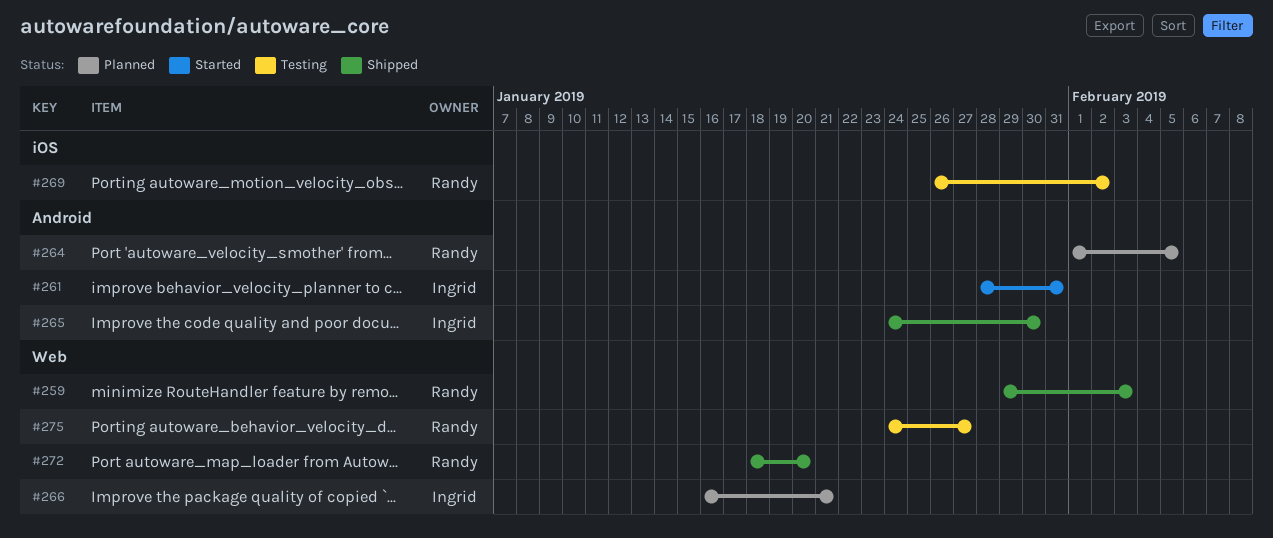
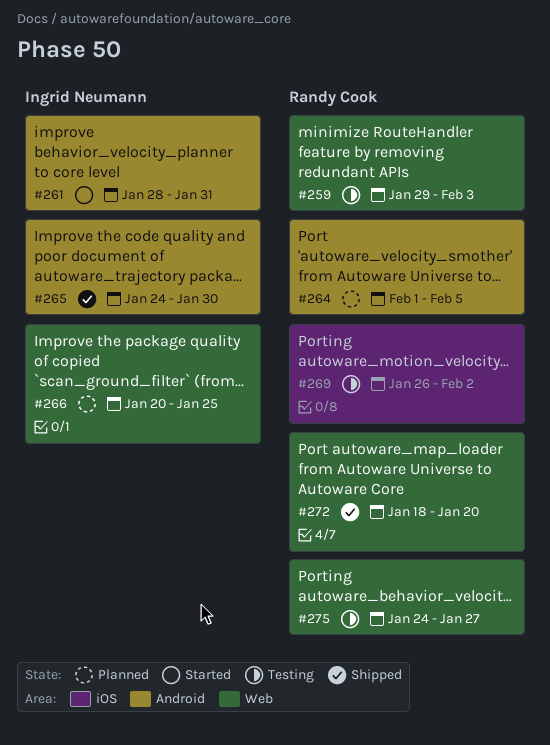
#259, status: Shipped -> Testing
#266, start: Jan 16 -> Jan 20
#266, due: Jan 21 -> Jan 25

